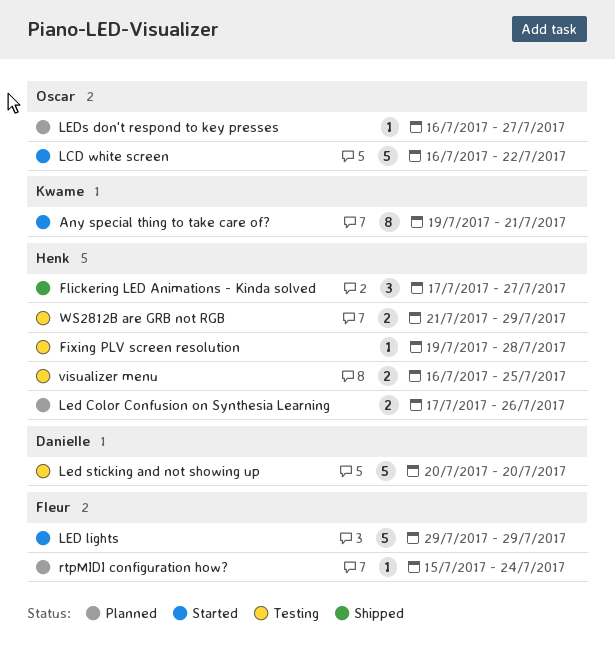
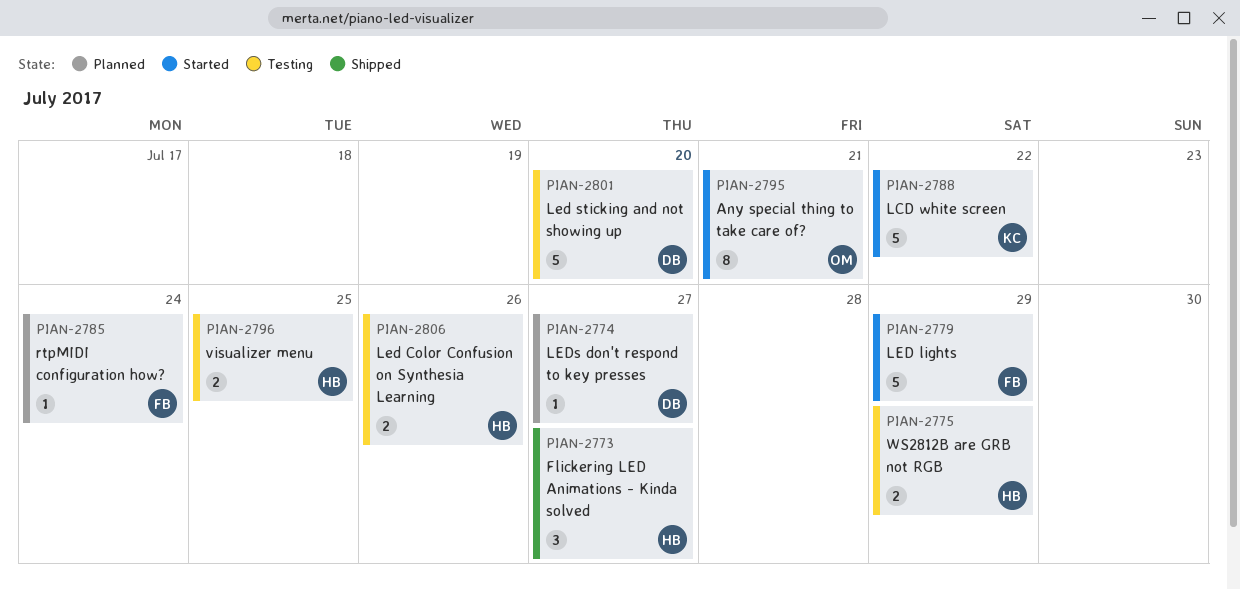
Any special thing to take care of?, owner: Kwame -> Oscar
Fixing PLV screen resolution: present -> none
LCD white screen, owner: Oscar -> Kwame
Led Color Confusion on Synthesia Learning, status: Planned -> Testing
LEDs don't respond to key presses, owner: Oscar -> Danielle

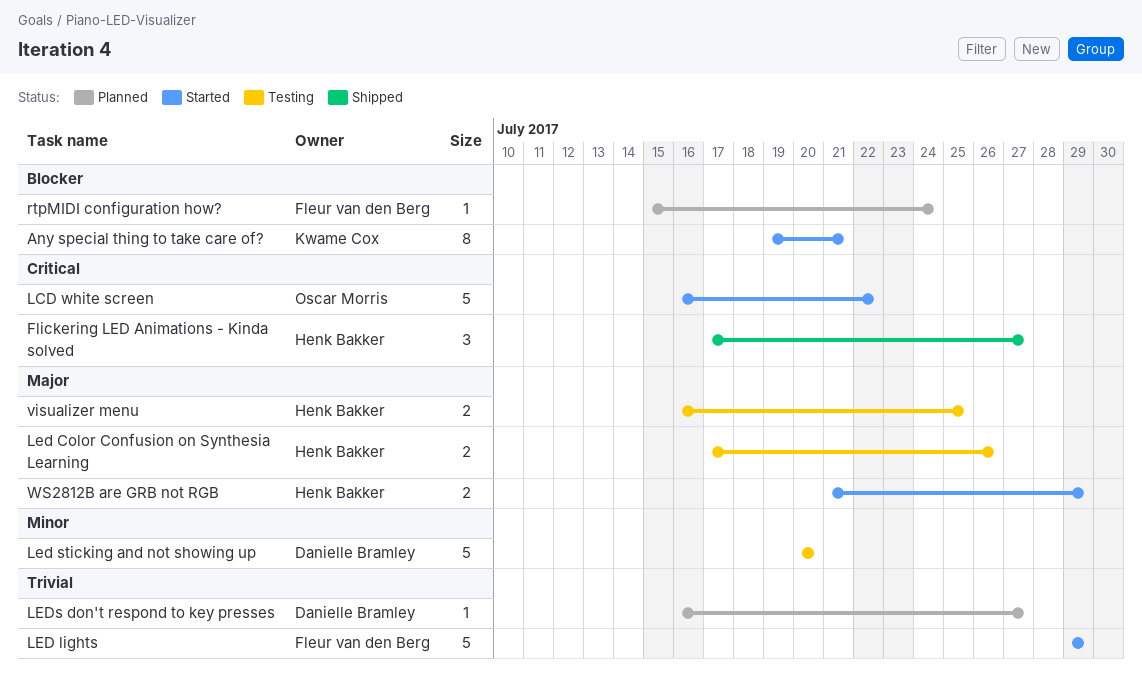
Any special thing to take care of?, owner: Oscar Morris -> Kwame Cox
LCD white screen, owner: Kwame Cox -> Oscar Morris
WS2812B are GRB not RGB, status: Testing -> Started

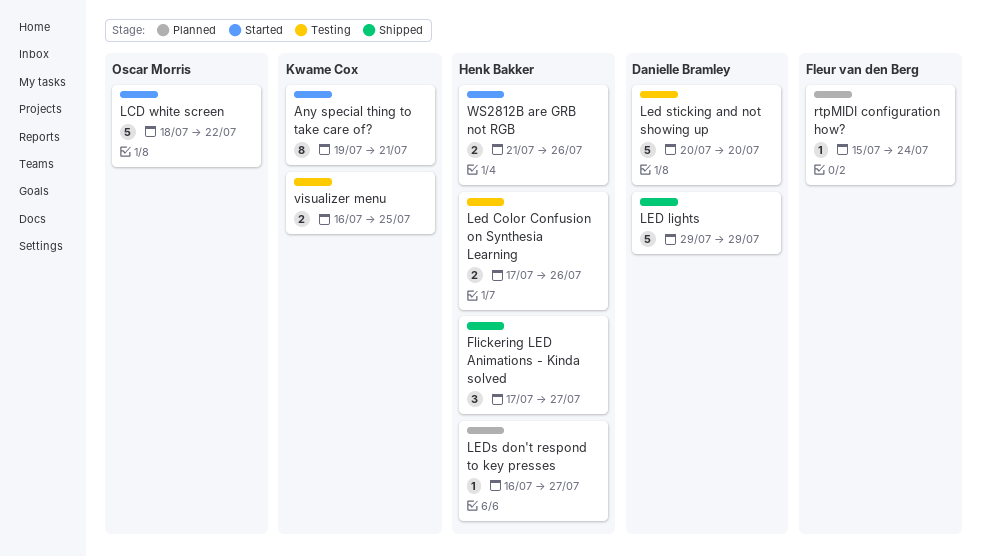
LCD white screen, start: Jul 16 -> Jul 18
LED lights, status: Started -> Shipped
LED lights, owner: Fleur van den Berg -> Danielle Bramley
LEDs don't respond to key presses, owner: Danielle Bramley -> Henk Bakker
visualizer menu, owner: Henk Bakker -> Kwame Cox
WS2812B are GRB not RGB, due: Jul 29 -> Jul 26

